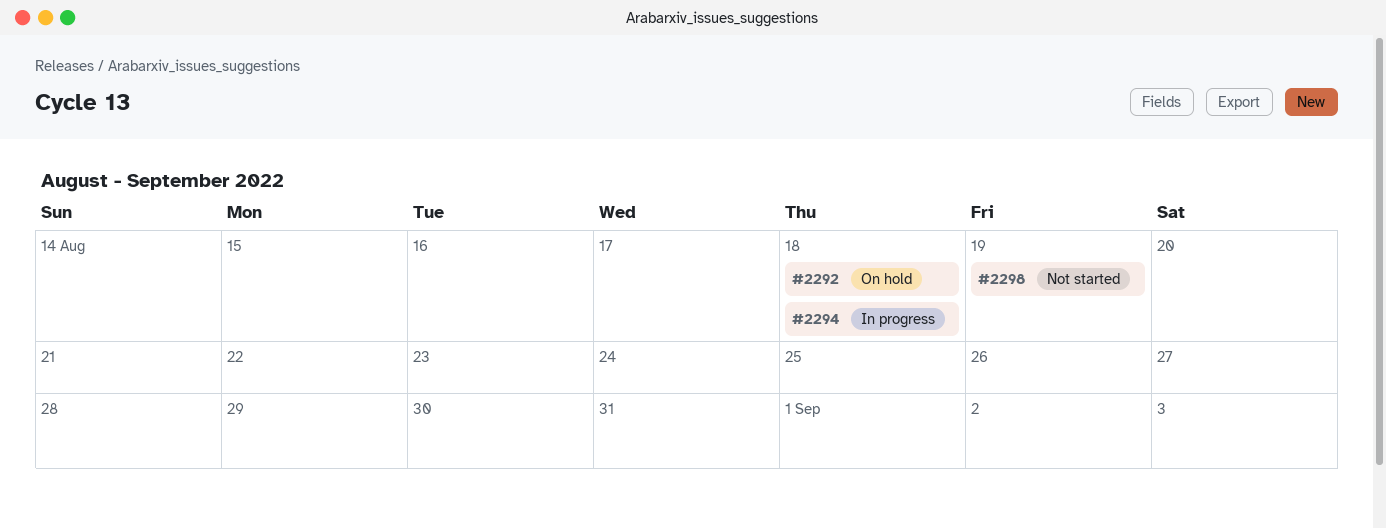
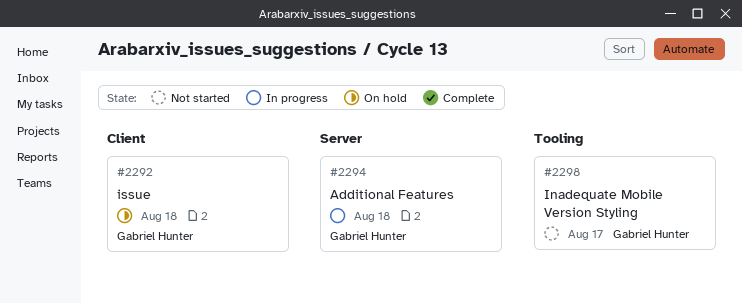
#2298, due: Aug 19 -> Aug 17

